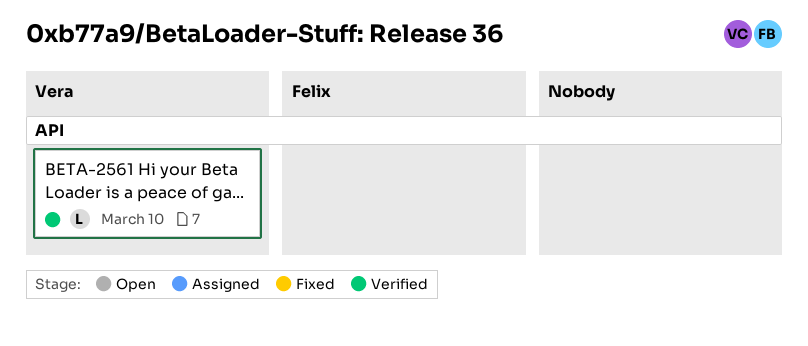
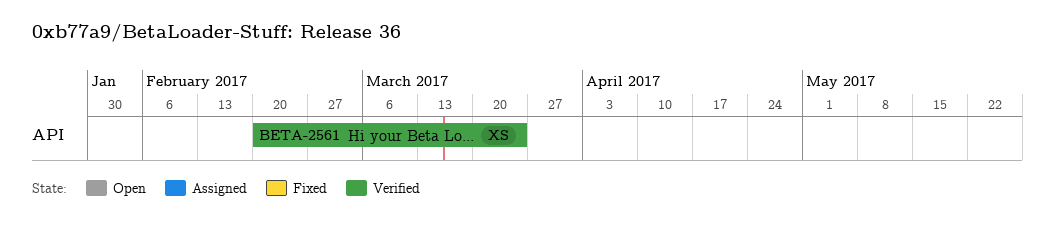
BETA-2561, estimate: L -> XS
BETA-2561, due: Mar 10 -> Mar 24

